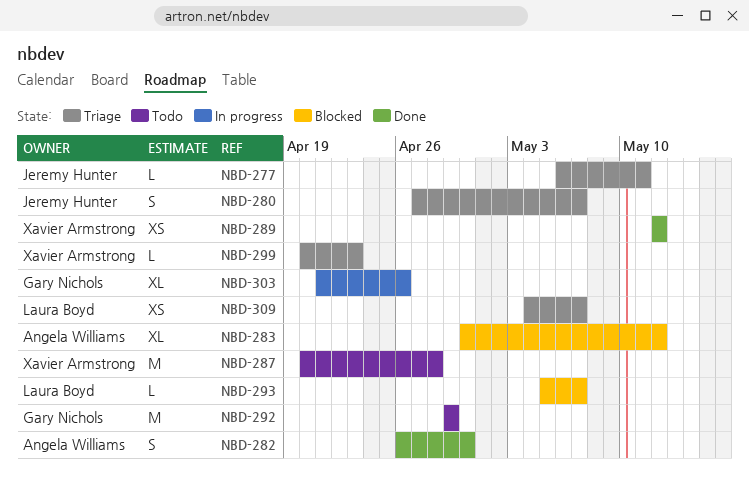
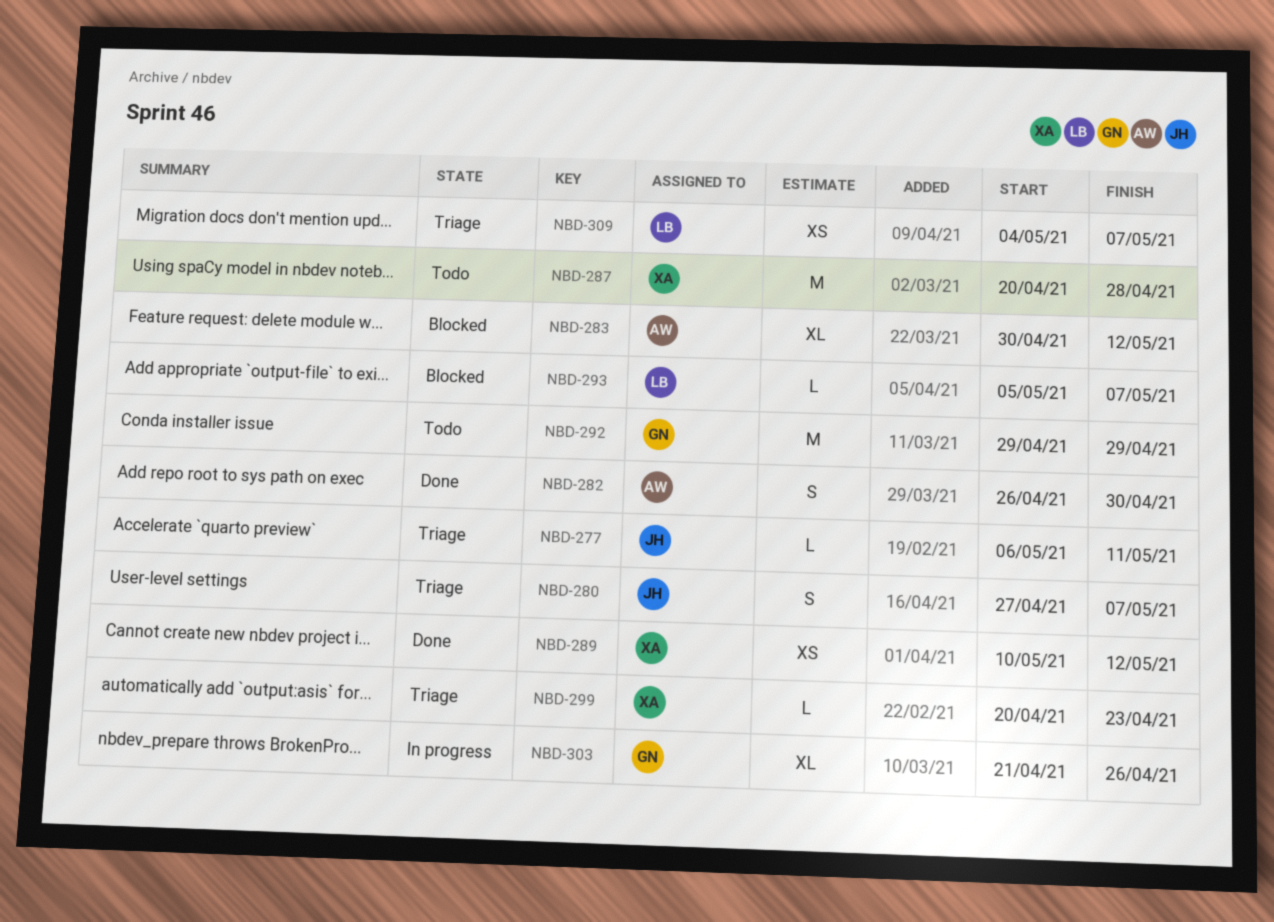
NBD-289, start: May 12 -> May 10

